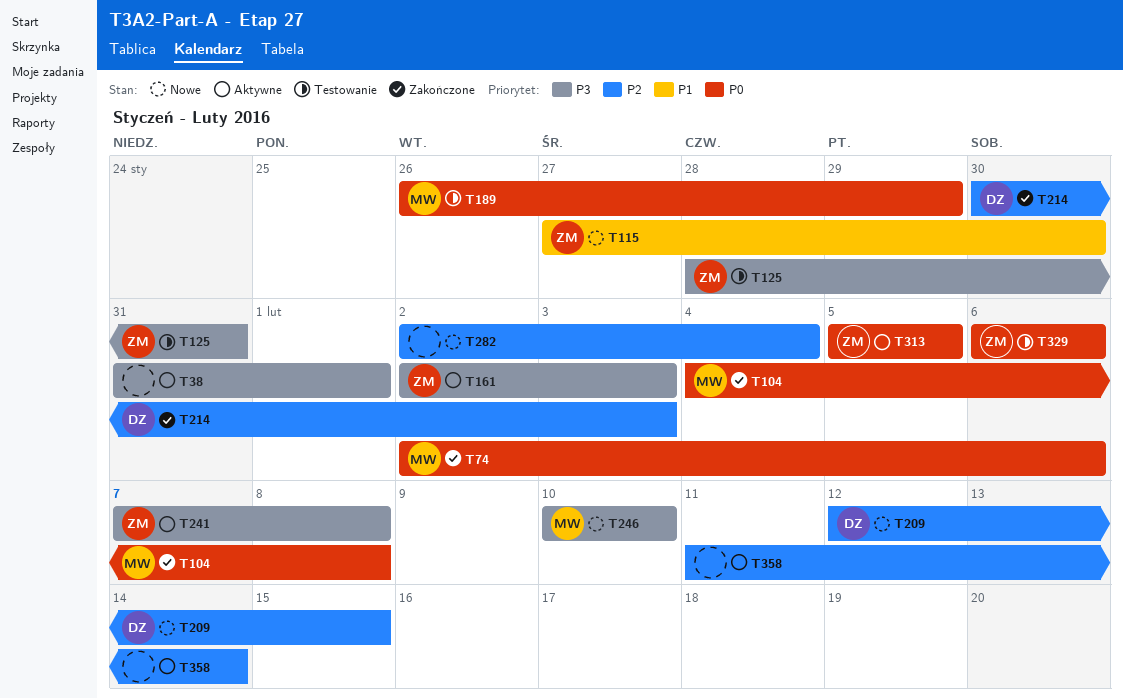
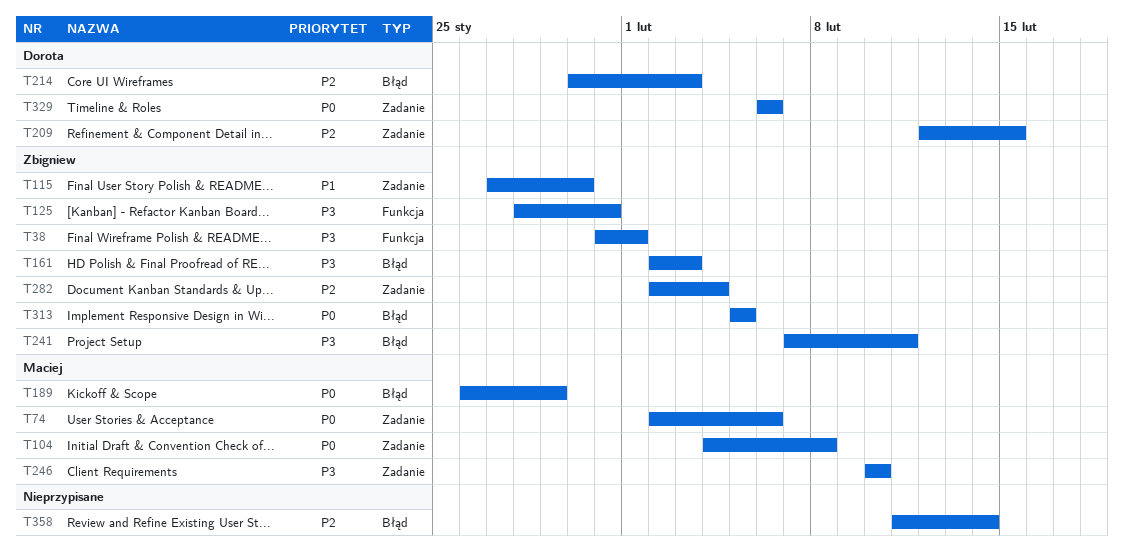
T38, owner: none -> Zbigniew
T241, due: Feb 8 -> Feb 11
T282, owner: none -> Zbigniew
T329, owner: Zbigniew -> Dorota

